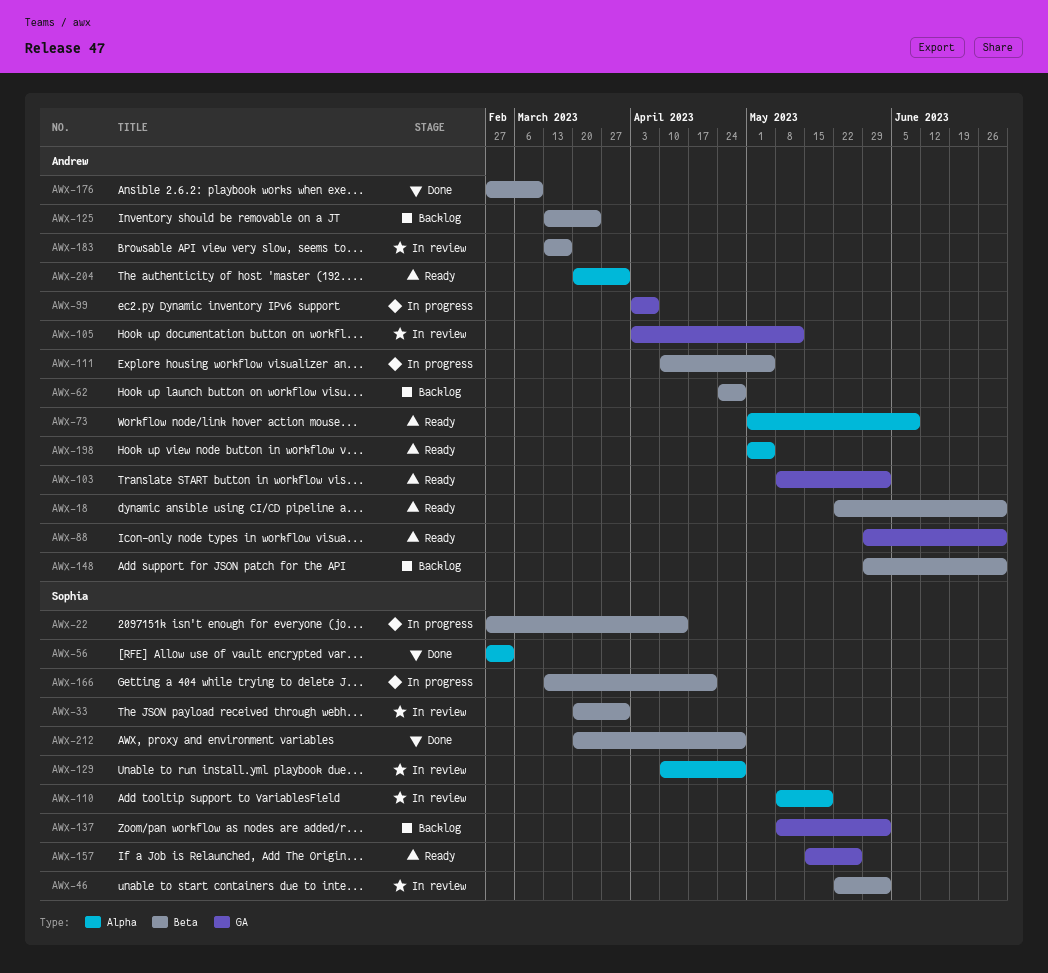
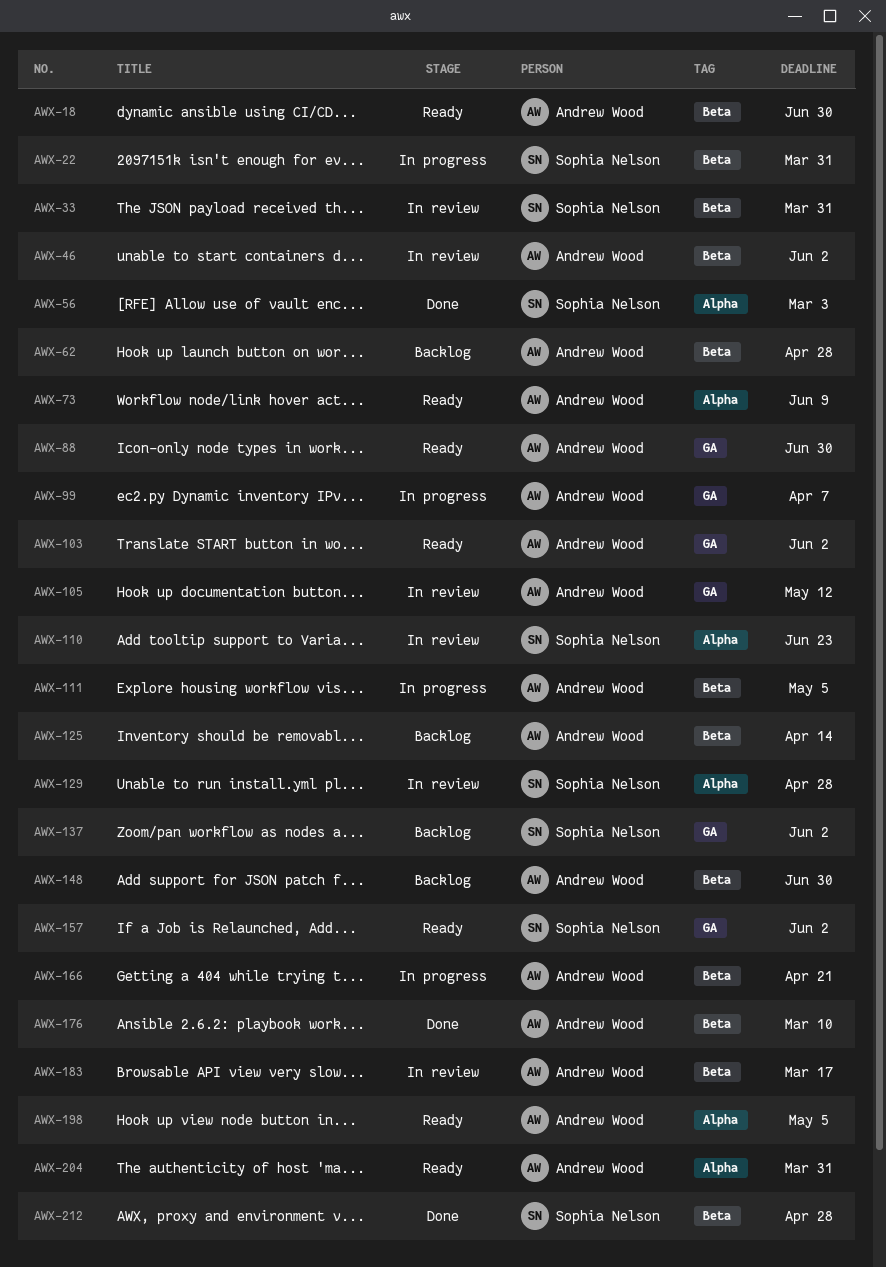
AWX-22, due: Apr 14 -> Mar 31
AWX-46, owner: Sophia Nelson -> Andrew Wood
AWX-110, due: May 19 -> Jun 23
AWX-125, due: Mar 24 -> Apr 14
AWX-157, due: May 26 -> Jun 2
AWX-166, owner: Sophia Nelson -> Andrew Wood

